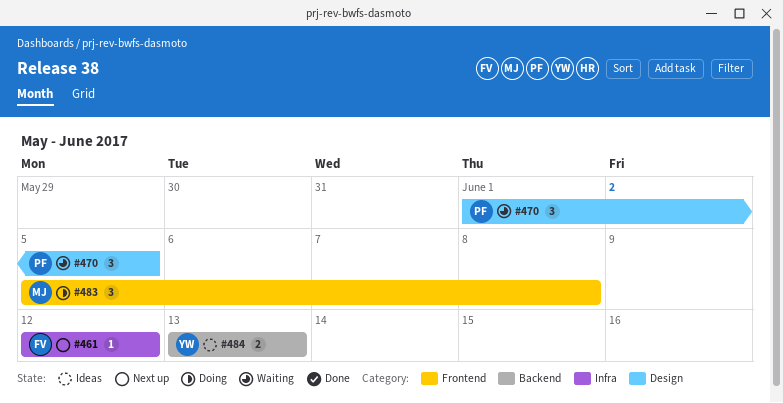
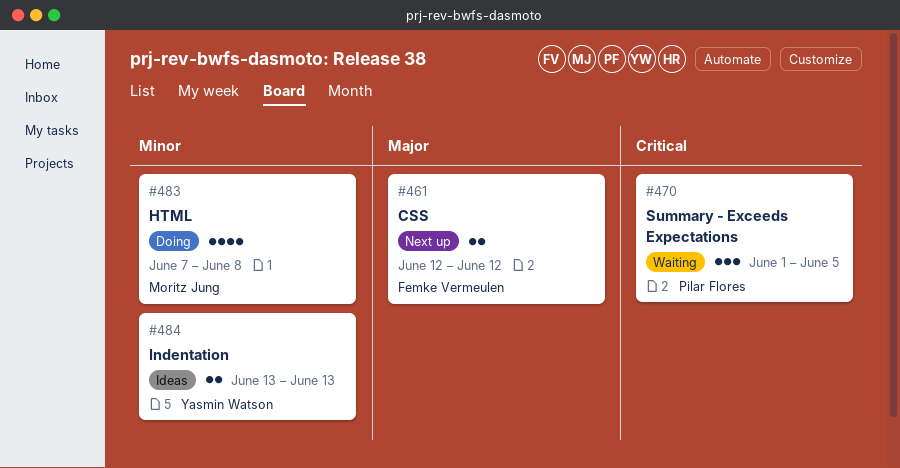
#461, estimate: 1 -> 2
#483, estimate: 3 -> 4
#483, start: Jun 5 -> Jun 7

